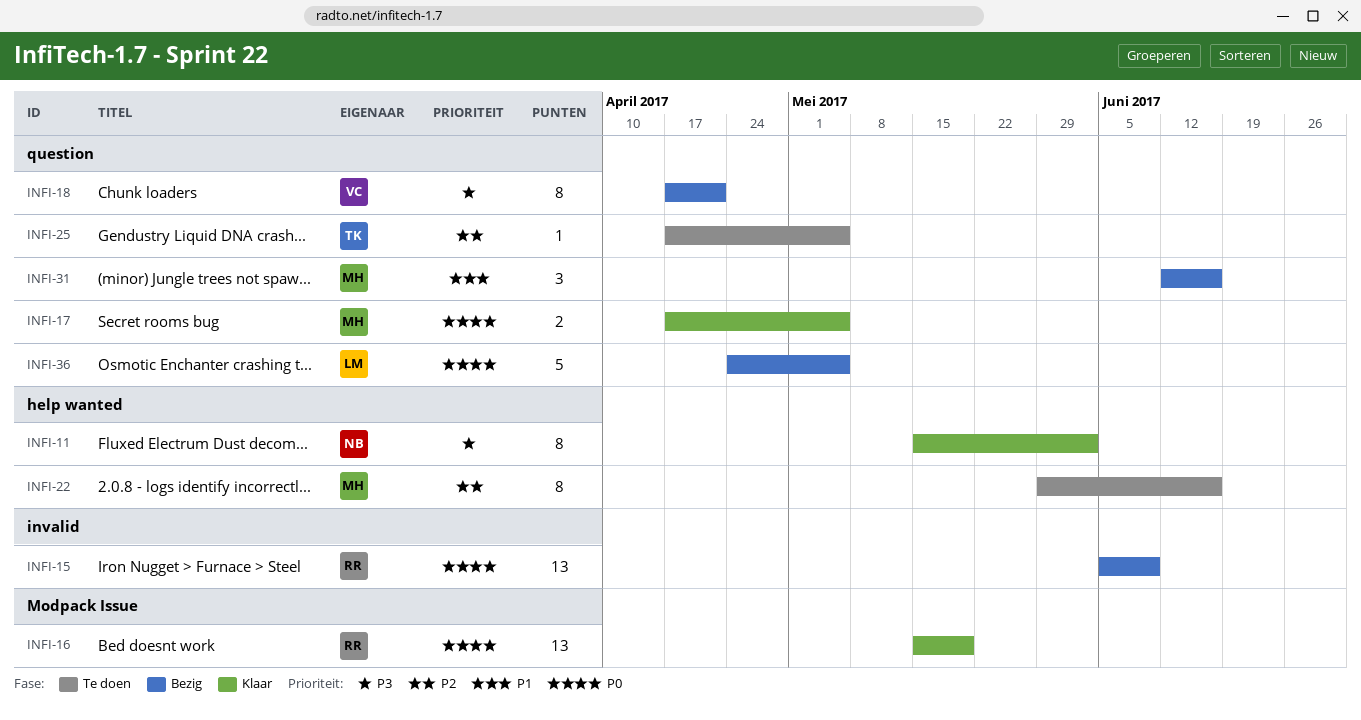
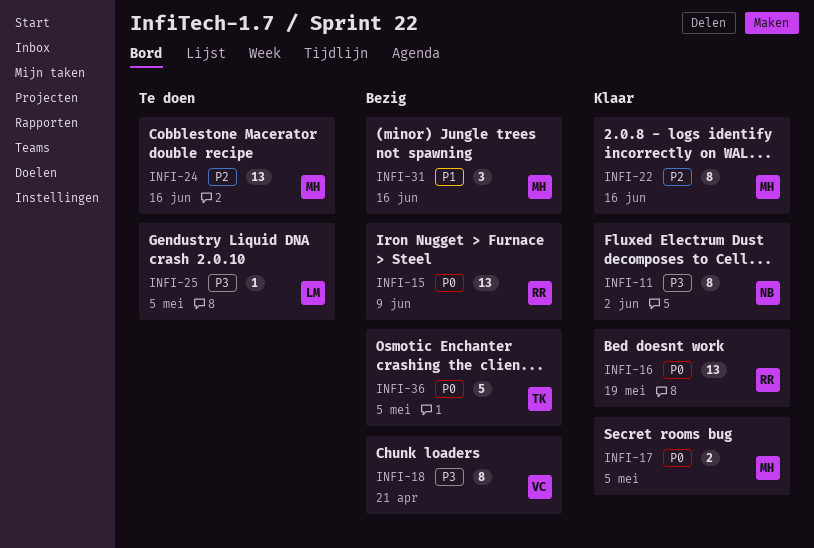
INFI-22, status: Te doen -> Klaar
INFI-24: none -> present
INFI-25, owner: TK -> LM
INFI-25, priority: P2 -> P3
INFI-36, owner: LM -> TK

